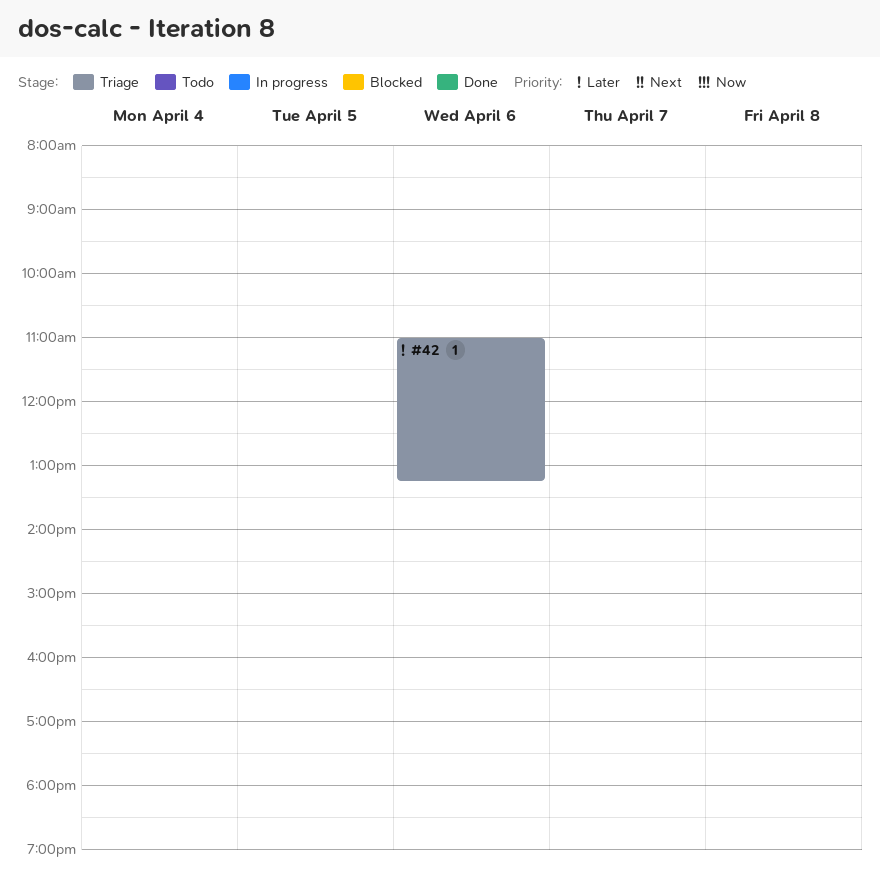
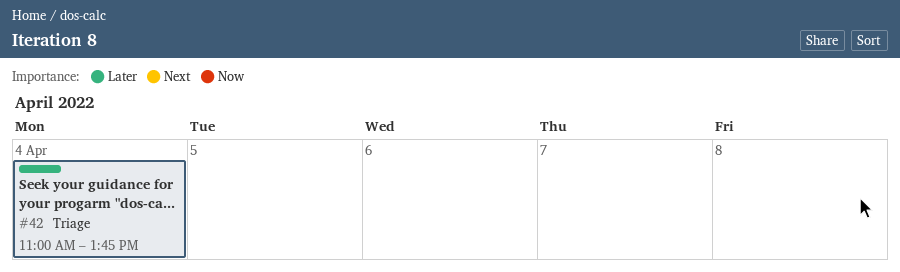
#42, day: Apr 6 -> Apr 4
#42, ends: 13:15 -> 13:45

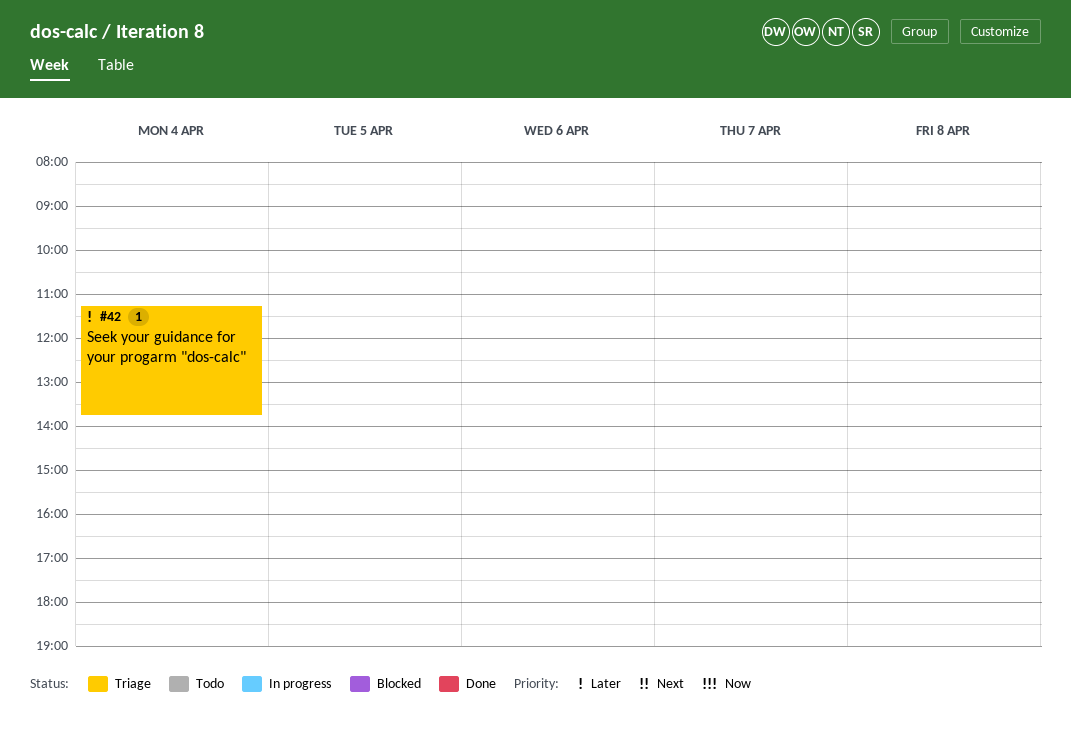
#42, begins: 11:00 -> 11:15

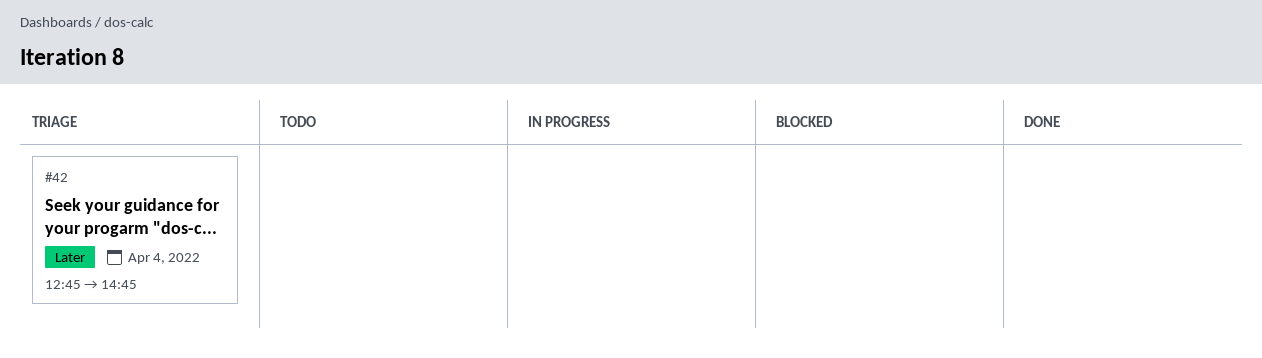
#42, begins: 11:15 -> 12:45
#42, ends: 13:45 -> 14:45

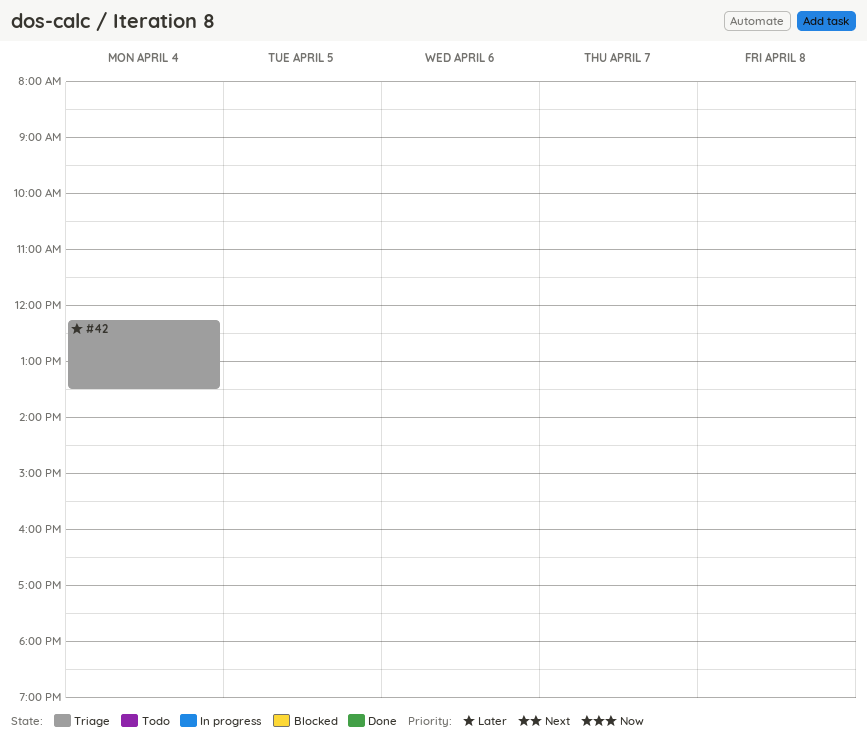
#42, begins: 12:45 -> 12:15
#42, ends: 14:45 -> 13:30

